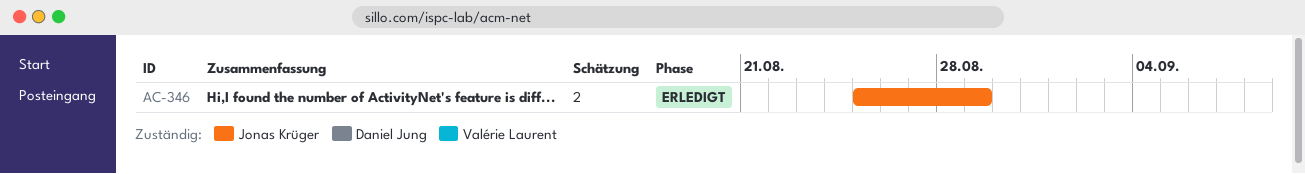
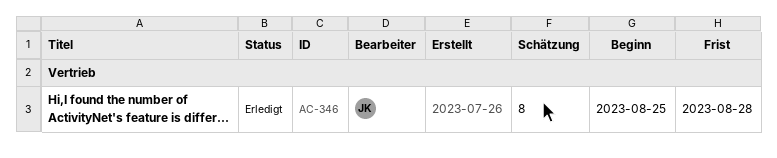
AC-346, estimate: 2 -> 8
AC-346, due: Aug 29 -> Aug 28

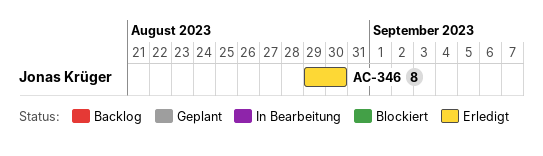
AC-346, start: Aug 25 -> Aug 29
AC-346, due: Aug 28 -> Aug 30

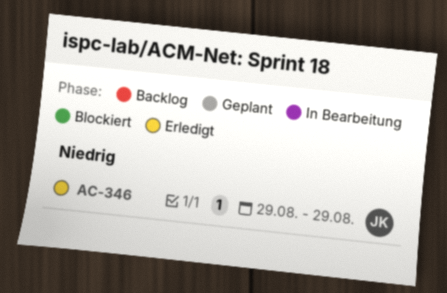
AC-346, estimate: 8 -> 1
AC-346, due: Aug 30 -> Aug 29

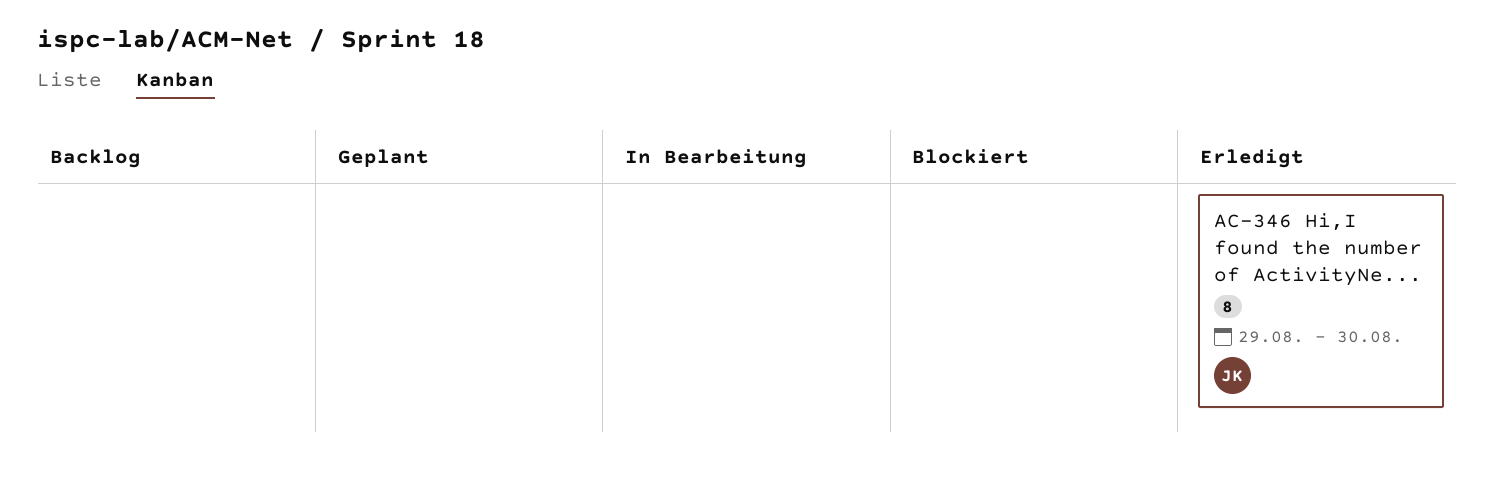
AC-346, estimate: 1 -> 8
AC-346, due: Aug 29 -> Aug 30

